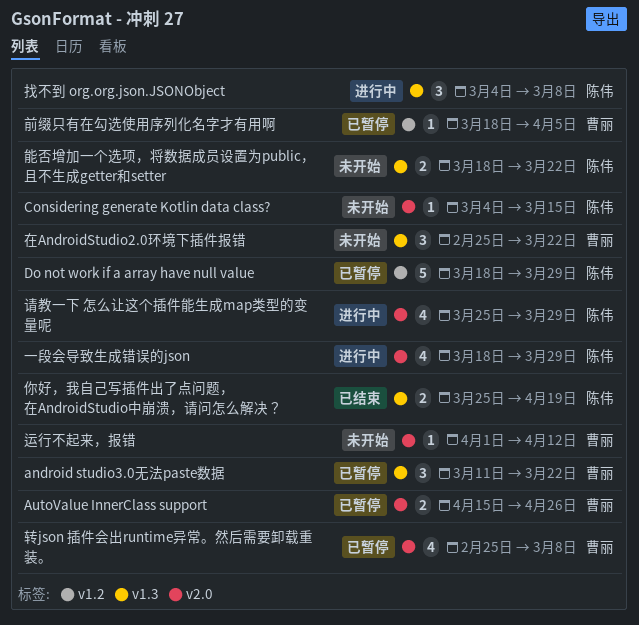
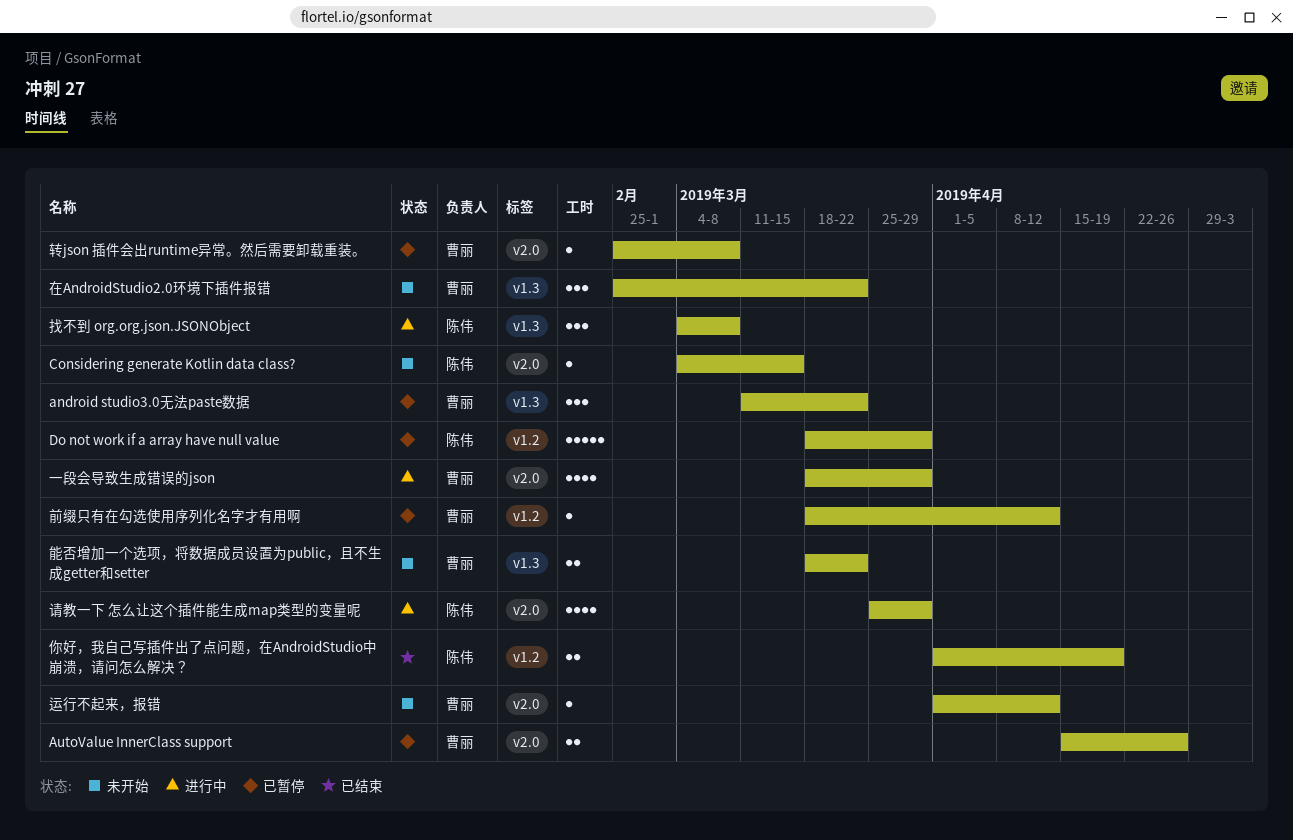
一段会导致生成错误的json, owner: 陈伟 -> 曹丽
你好，我自己写插件出了点问题，在AndroidStudio中崩溃，请问怎么解决？, label: v1.3 -> v1.2
你好，我自己写插件出了点问题，在AndroidStudio中崩溃，请问怎么解决？, start: Mar 25 -> Apr 1
前缀只有在勾选使用序列化名字才有用啊, due: Apr 5 -> Apr 12
能否增加一个选项，将数据成员设置为public，且不生成getter和setter, owner: 陈伟 -> 曹丽
转json 插件会出runtime异常。然后需要卸载重装。, estimate: 4 -> 1

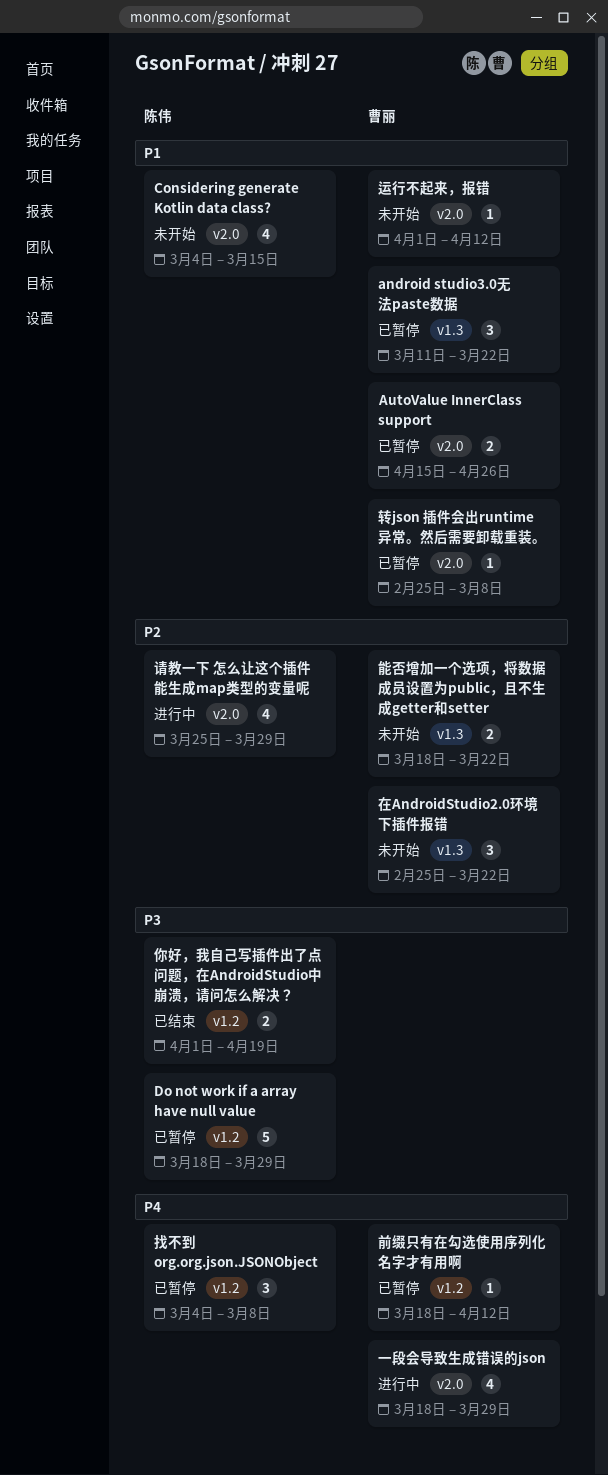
Considering generate Kotlin data class?, estimate: 1 -> 4
找不到 org.org.json.JSONObject, status: 进行中 -> 已暂停
找不到 org.org.json.JSONObject, label: v1.3 -> v1.2

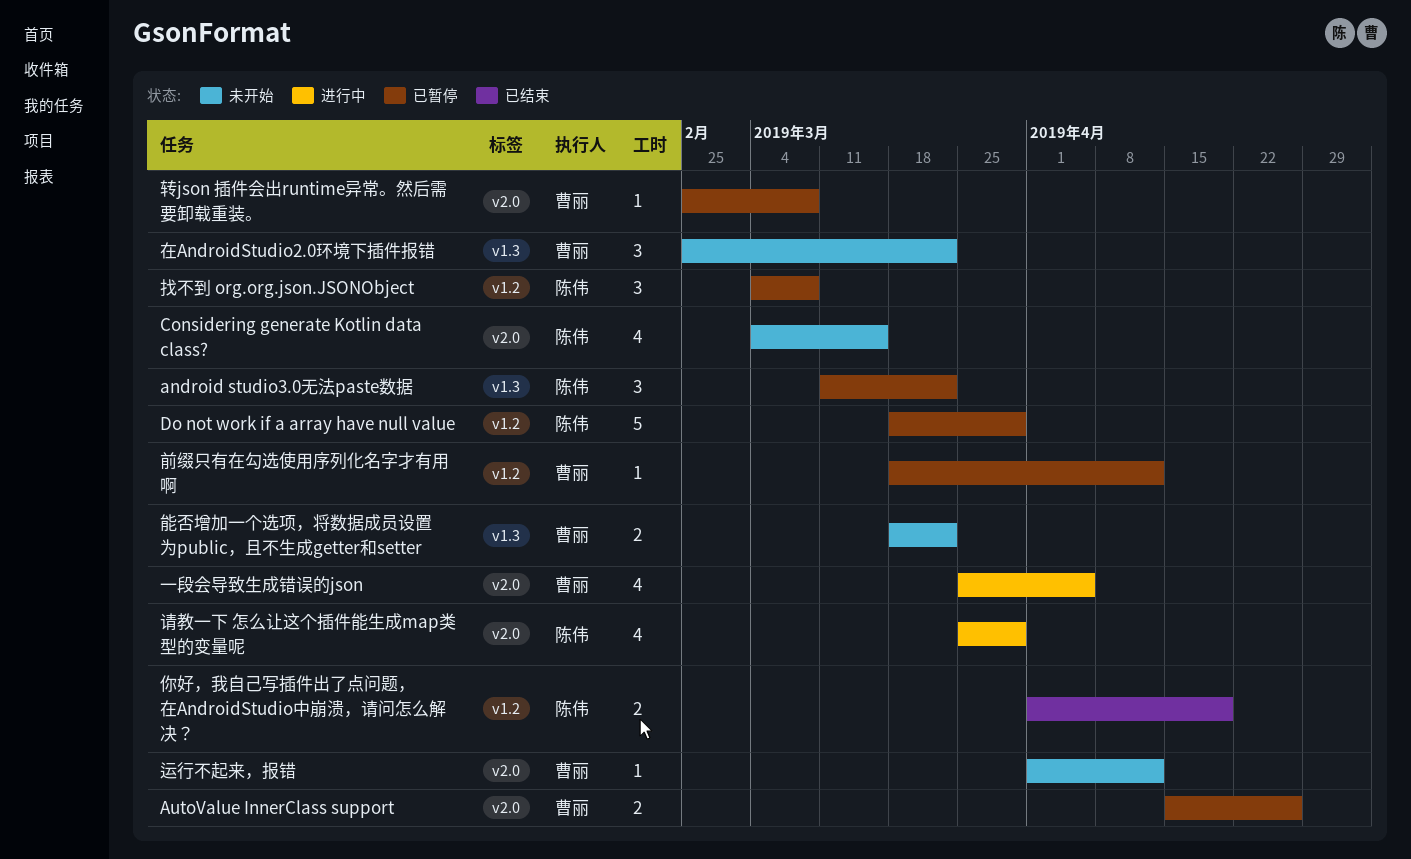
android studio3.0无法paste数据, owner: 曹丽 -> 陈伟
一段会导致生成错误的json, start: Mar 18 -> Mar 25
一段会导致生成错误的json, due: Mar 29 -> Apr 5

